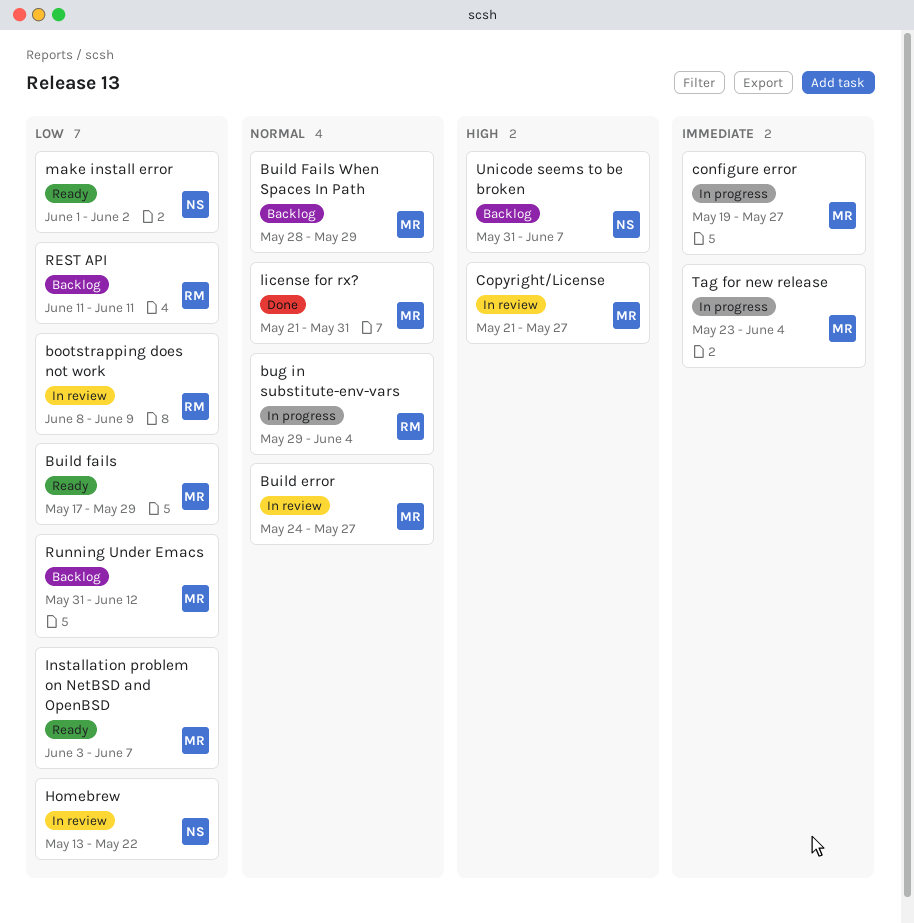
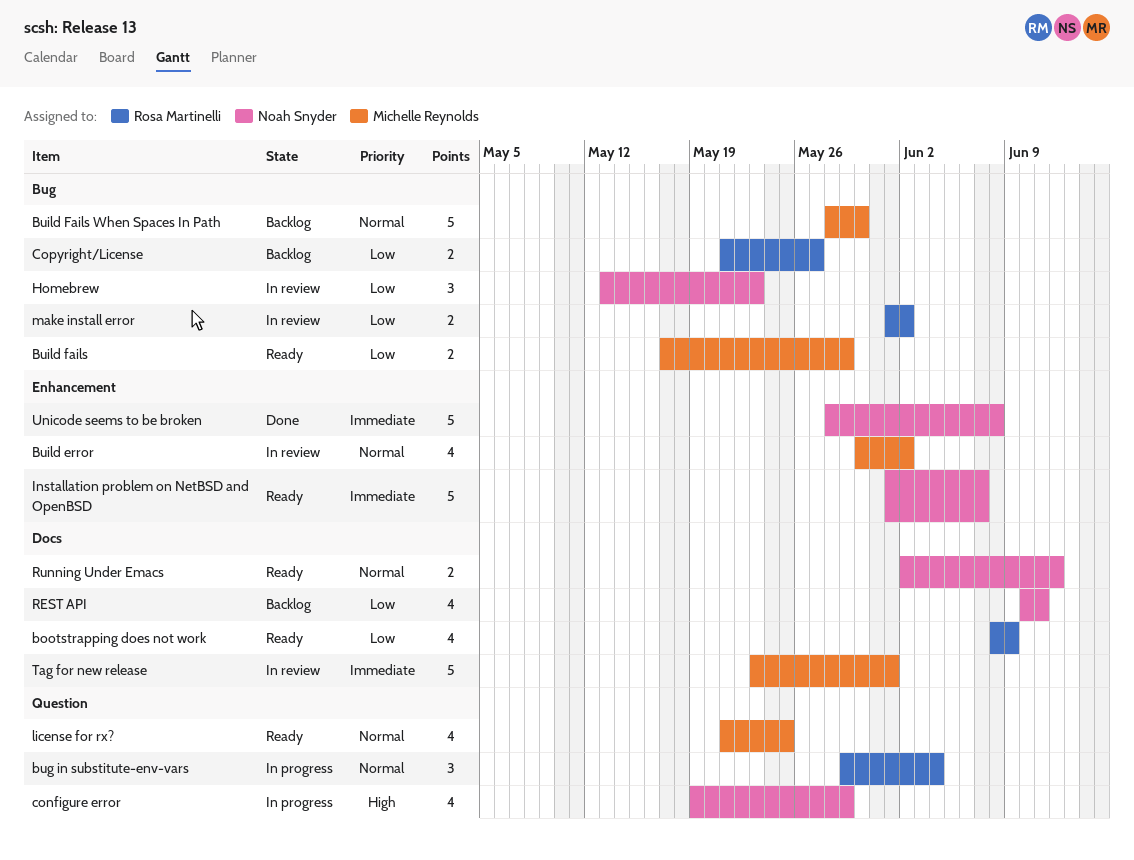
bootstrapping does not work, status: In review -> Ready
Build error, start: May 24 -> May 30
Build error, due: May 27 -> Jun 2
Build Fails When Spaces In Path, due: May 29 -> May 30
configure error, owner: Michelle Reynolds -> Noah Snyder
configure error, priority: Immediate -> High
configure error, due: May 27 -> May 29
Copyright/License, status: In review -> Backlog
Copyright/License, owner: Michelle Reynolds -> Rosa Martinelli
Copyright/License, priority: High -> Low
Homebrew, due: May 22 -> May 23
Installation problem on NetBSD and OpenBSD, owner: Michelle Reynolds -> Noah Snyder
Installation problem on NetBSD and OpenBSD, priority: Low -> Immediate
Installation problem on NetBSD and OpenBSD, start: Jun 3 -> Jun 1
license for rx?, status: Done -> Ready
license for rx?, due: May 31 -> May 25
make install error, status: Ready -> In review
make install error, owner: Noah Snyder -> Rosa Martinelli
REST API, owner: Rosa Martinelli -> Noah Snyder
REST API, start: Jun 11 -> Jun 10
Running Under Emacs, status: Backlog -> Ready
Running Under Emacs, owner: Michelle Reynolds -> Noah Snyder
Running Under Emacs, priority: Low -> Normal
Running Under Emacs, start: May 31 -> Jun 2
Tag for new release, status: In progress -> In review
Tag for new release, due: Jun 4 -> Jun 1
Unicode seems to be broken, status: Backlog -> Done
Unicode seems to be broken, priority: High -> Immediate
Unicode seems to be broken, start: May 31 -> May 28
Unicode seems to be broken, due: Jun 7 -> Jun 8

